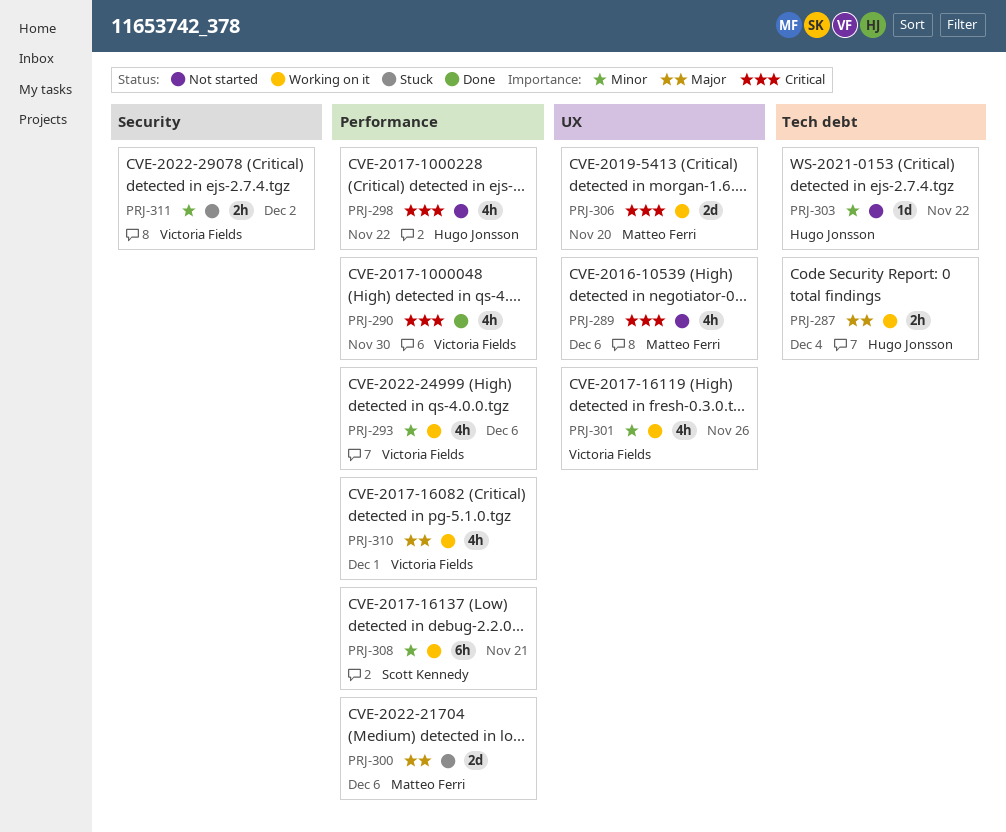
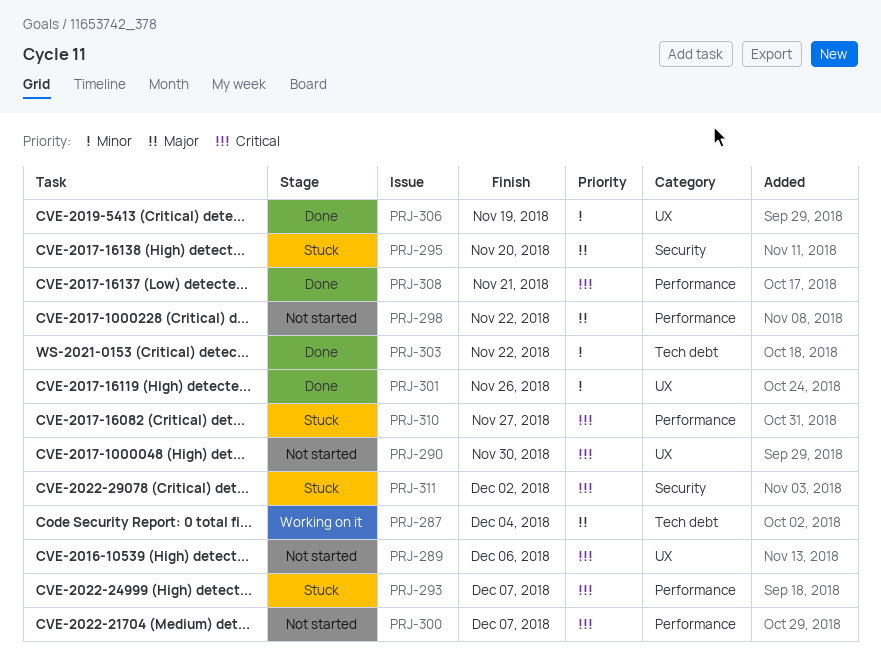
PRJ-290, status: Done -> Not started
PRJ-290, label: Performance -> UX
PRJ-293, status: Working on it -> Stuck
PRJ-293, priority: Minor -> Critical
PRJ-293, due: Dec 6 -> Dec 7
PRJ-295: none -> present
PRJ-298, priority: Critical -> Major
PRJ-300, status: Stuck -> Not started
PRJ-300, priority: Major -> Critical
PRJ-300, due: Dec 6 -> Dec 7
PRJ-301, status: Working on it -> Done
PRJ-303, status: Not started -> Done
PRJ-306, status: Working on it -> Done
PRJ-306, priority: Critical -> Minor
PRJ-306, due: Nov 20 -> Nov 19
PRJ-308, status: Working on it -> Done
PRJ-308, priority: Minor -> Critical
PRJ-310, status: Working on it -> Stuck
PRJ-310, priority: Major -> Critical
PRJ-310, due: Dec 1 -> Nov 27
PRJ-311, priority: Minor -> Critical

